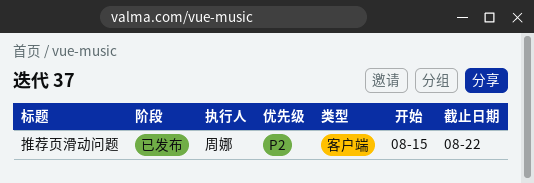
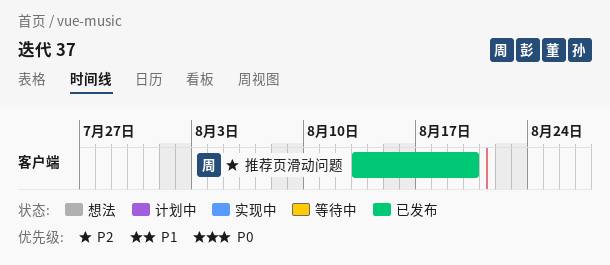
推荐页滑动问题, start: Aug 15 -> Aug 13
推荐页滑动问题, due: Aug 22 -> Aug 20

